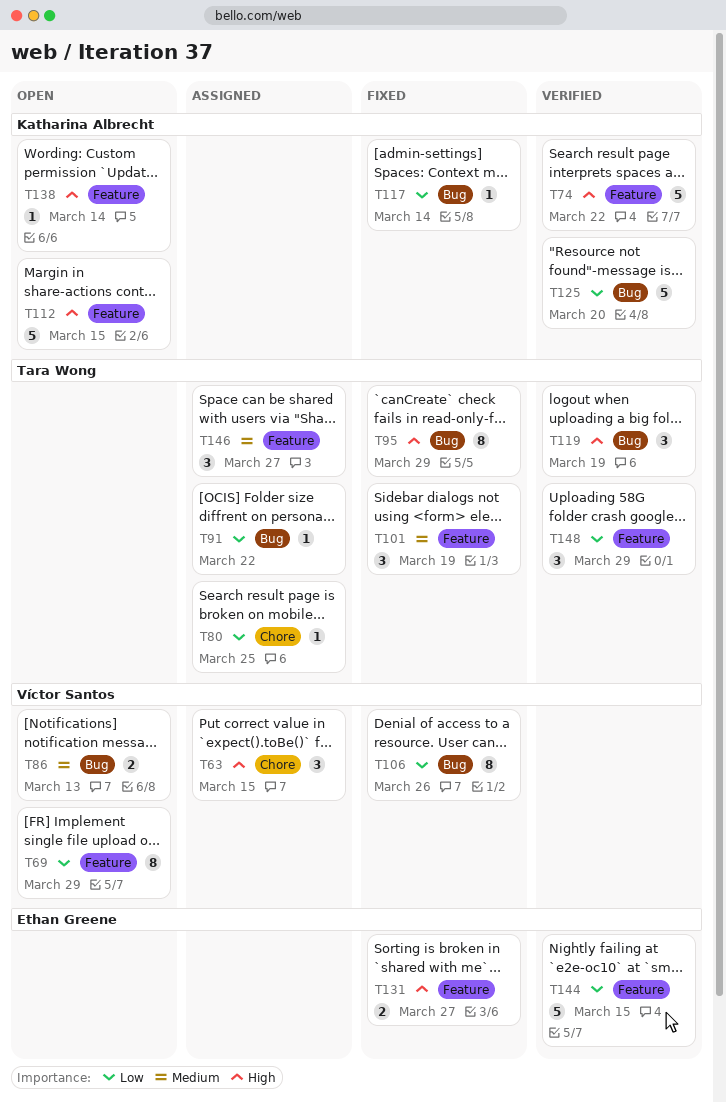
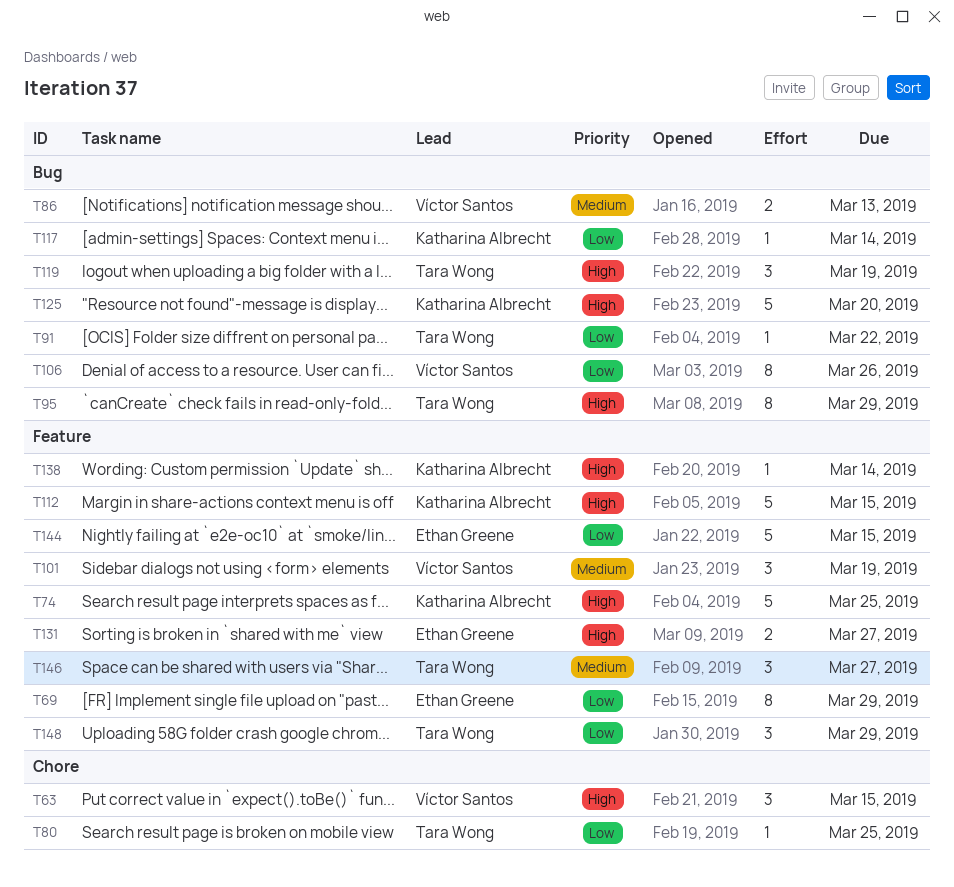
T69, owner: Víctor Santos -> Ethan Greene
T74, due: Mar 22 -> Mar 25
T101, owner: Tara Wong -> Víctor Santos
T125, priority: Low -> High

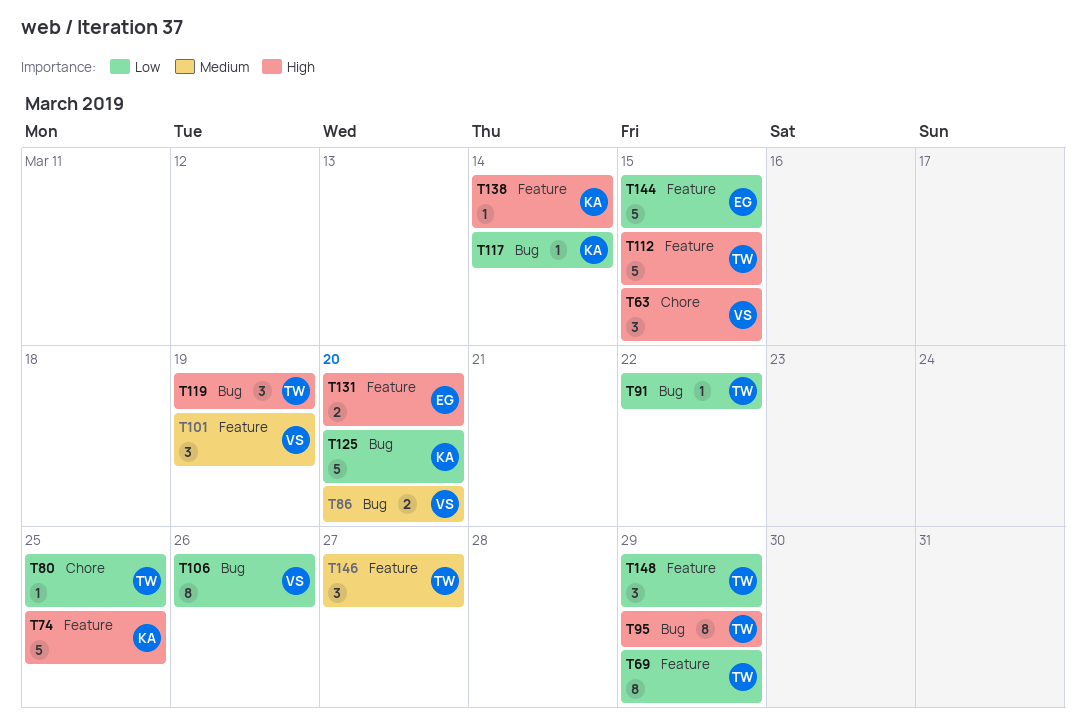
T69, owner: Ethan Greene -> Tara Wong
T86, due: Mar 13 -> Mar 20
T112, owner: Katharina Albrecht -> Tara Wong
T125, priority: High -> Low
T131, due: Mar 27 -> Mar 20

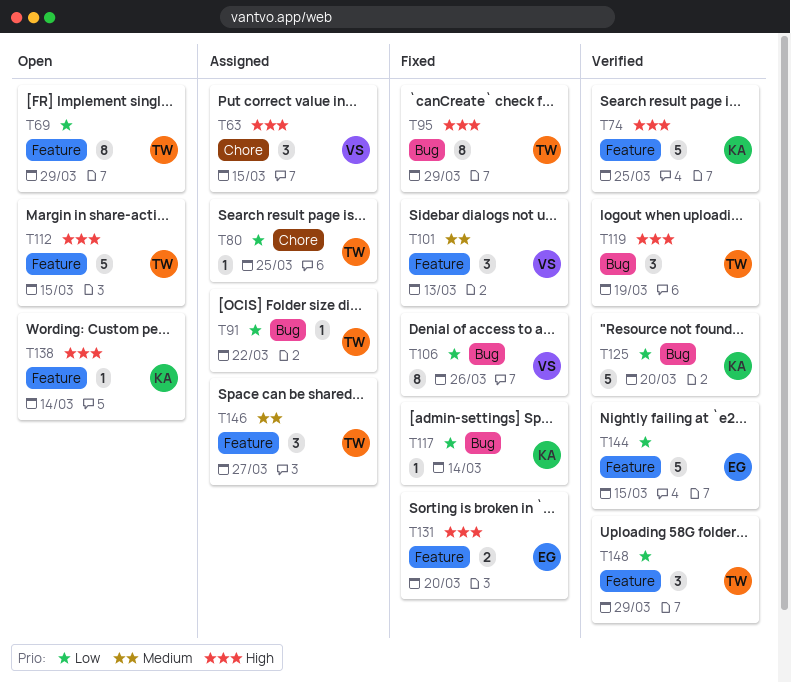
T86: present -> none
T101, due: Mar 19 -> Mar 13

